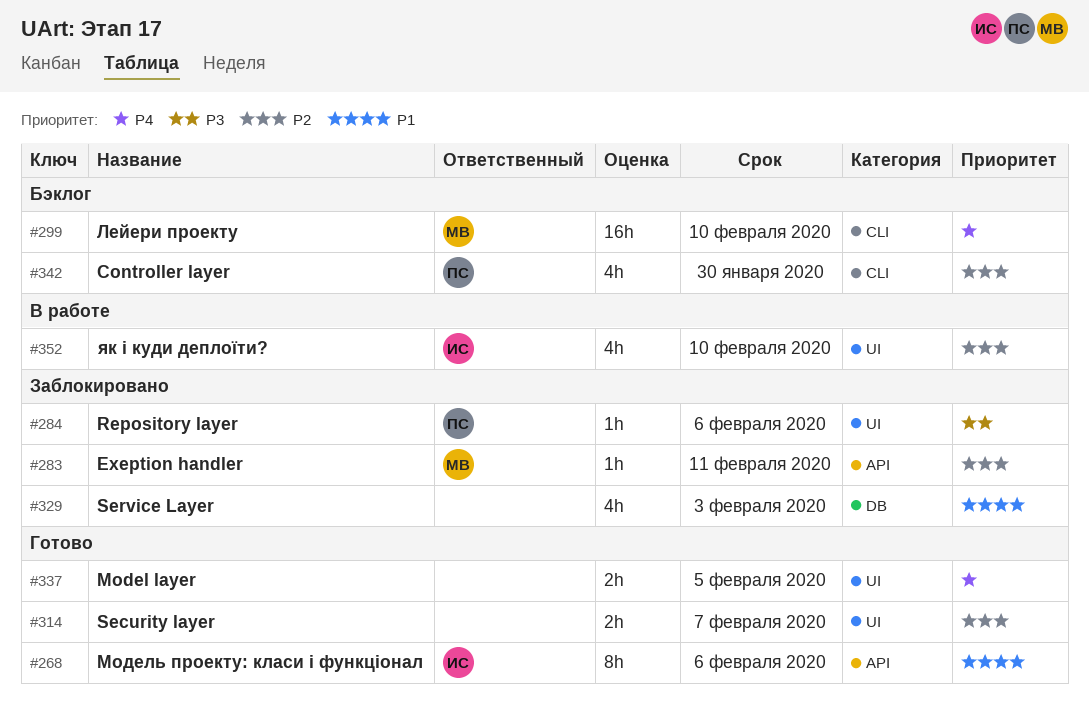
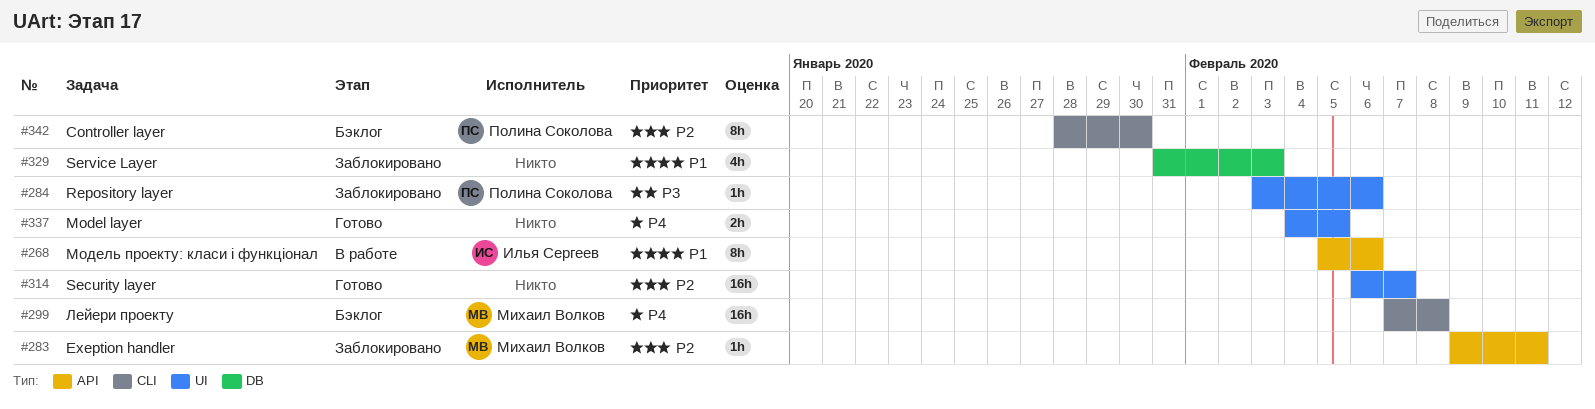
#268, status: Готово -> В работе
#299, due: Feb 10 -> Feb 8
#314, estimate: 2h -> 16h
#342, estimate: 4h -> 8h
#352: present -> none

